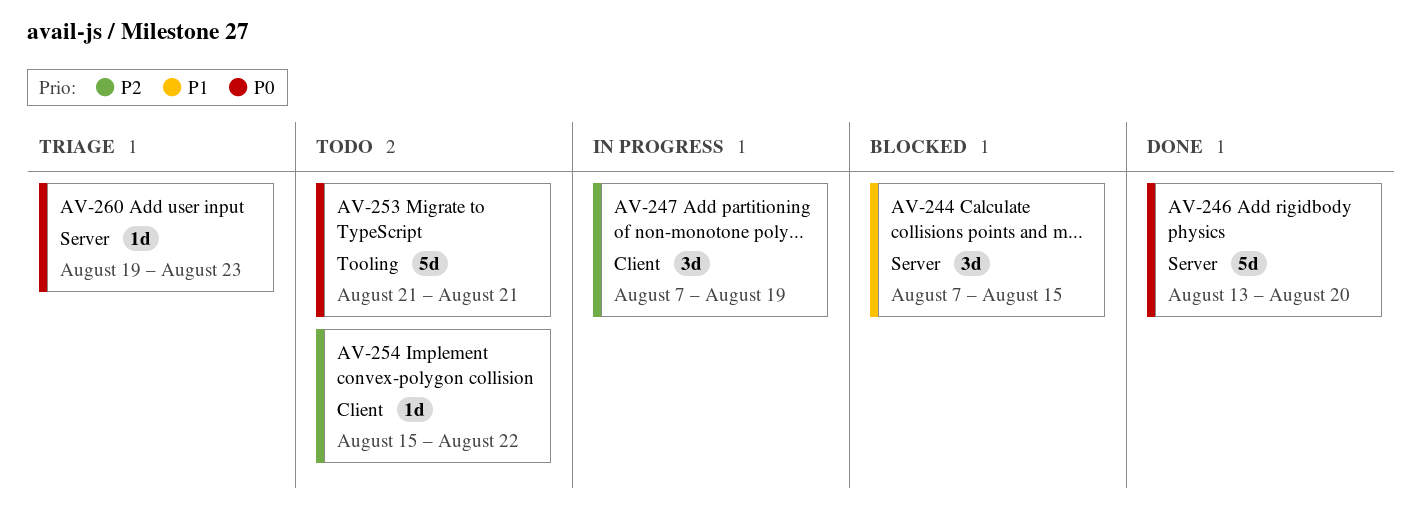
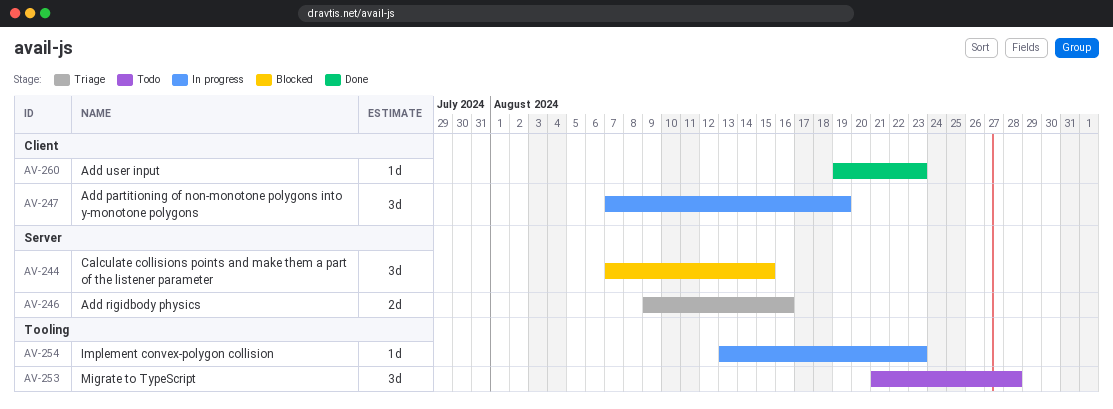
AV-246, status: Done -> Triage
AV-246, estimate: 5d -> 2d
AV-246, start: Aug 13 -> Aug 9
AV-246, due: Aug 20 -> Aug 16
AV-253, estimate: 5d -> 3d
AV-253, due: Aug 21 -> Aug 28
AV-254, status: Todo -> In progress
AV-254, label: Client -> Tooling
AV-254, start: Aug 15 -> Aug 13
AV-254, due: Aug 22 -> Aug 23
AV-260, status: Triage -> Done
AV-260, label: Server -> Client

